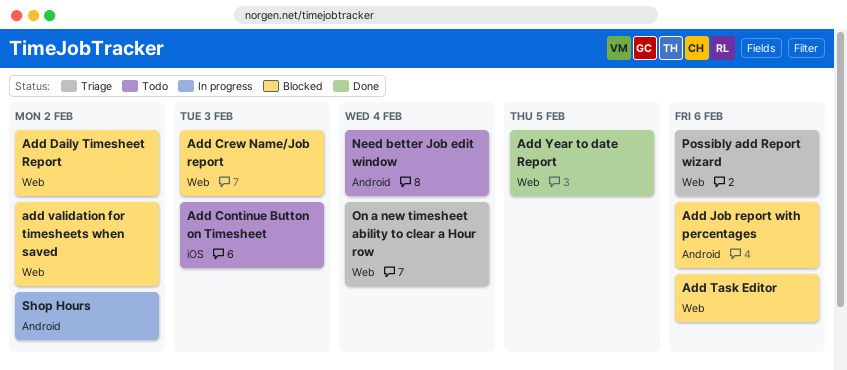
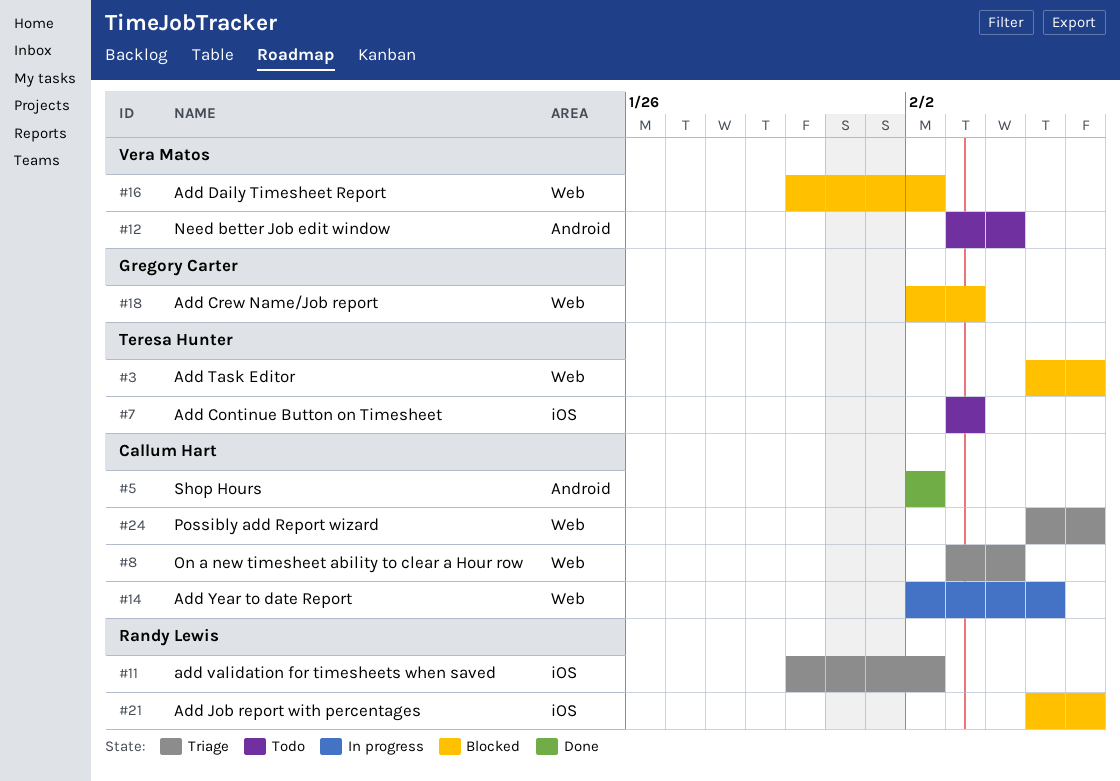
Add Job report with percentages, label: Android -> iOS
add validation for timesheets when saved, status: Blocked -> Triage
add validation for timesheets when saved, label: Web -> iOS
Add Year to date Report, status: Done -> In progress
Shop Hours, status: In progress -> Done

